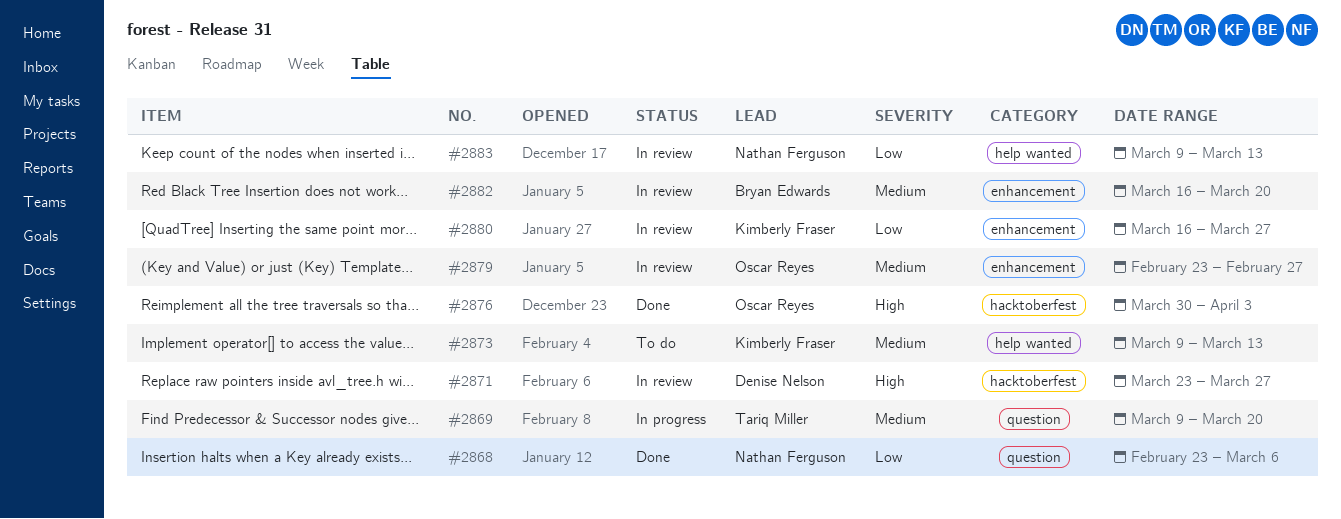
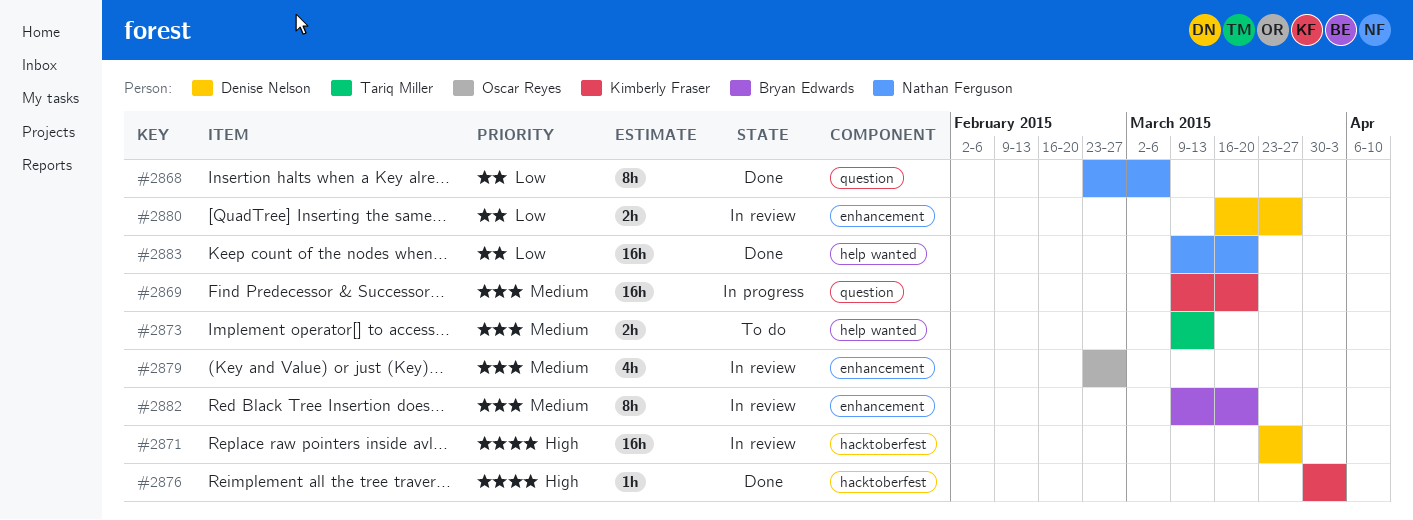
#2869, owner: Tariq Miller -> Kimberly Fraser
#2873, owner: Kimberly Fraser -> Tariq Miller
#2876, owner: Oscar Reyes -> Kimberly Fraser
#2880, owner: Kimberly Fraser -> Denise Nelson
#2882, start: Mar 16 -> Mar 9
#2883, status: In review -> Done
#2883, due: Mar 13 -> Mar 20

